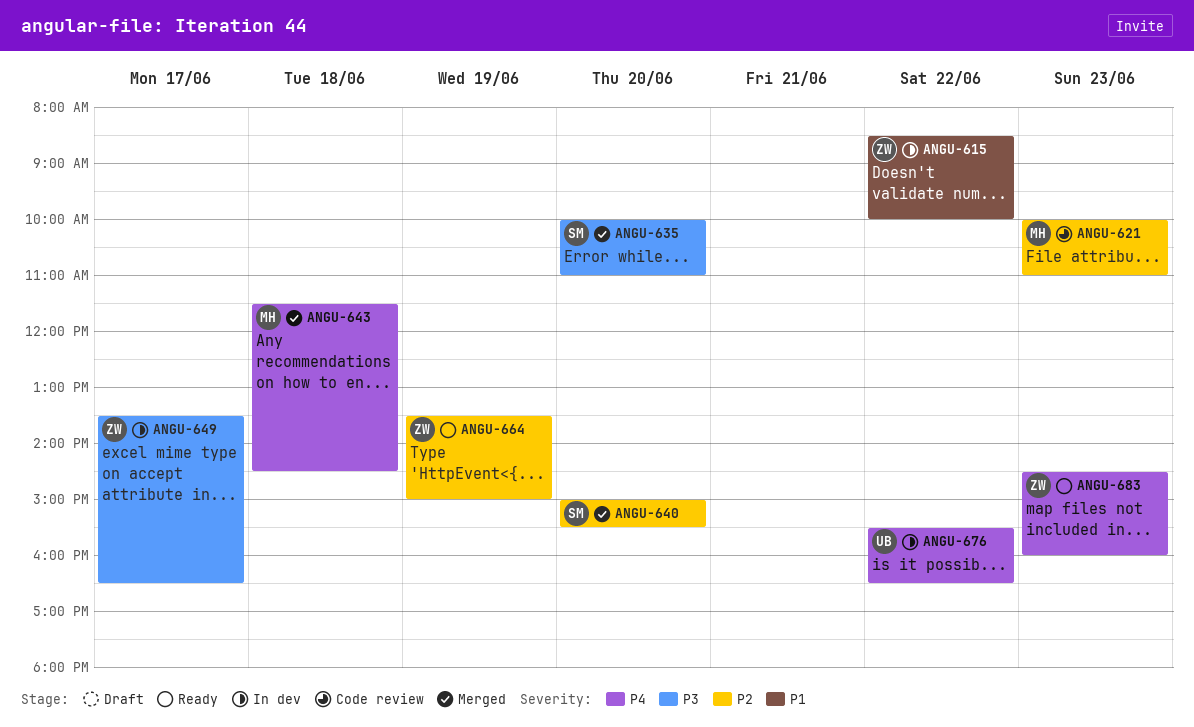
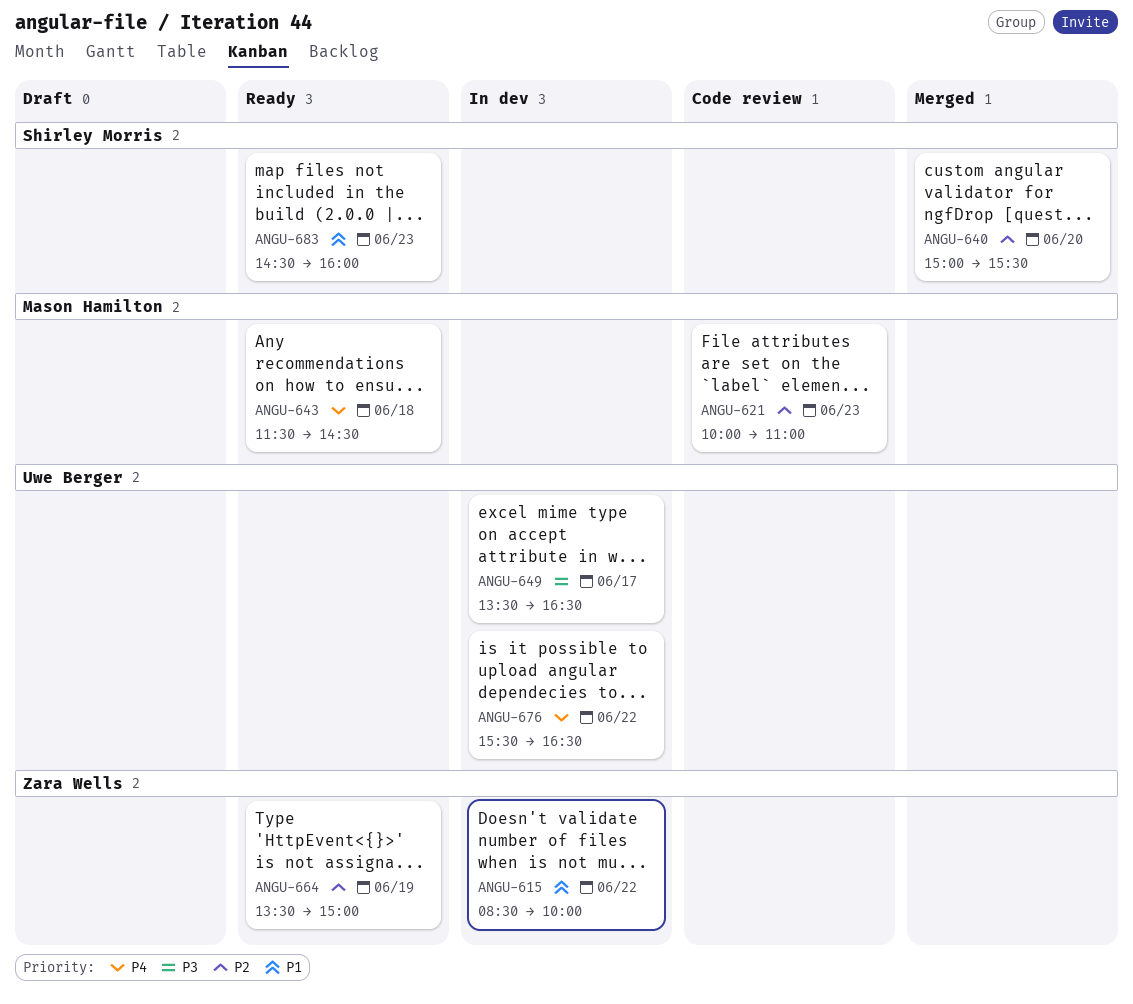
ANGU-635: present -> none
ANGU-643, status: Merged -> Ready
ANGU-649, owner: Zara Wells -> Uwe Berger
ANGU-683, owner: Zara Wells -> Shirley Morris
ANGU-683, priority: P4 -> P1

